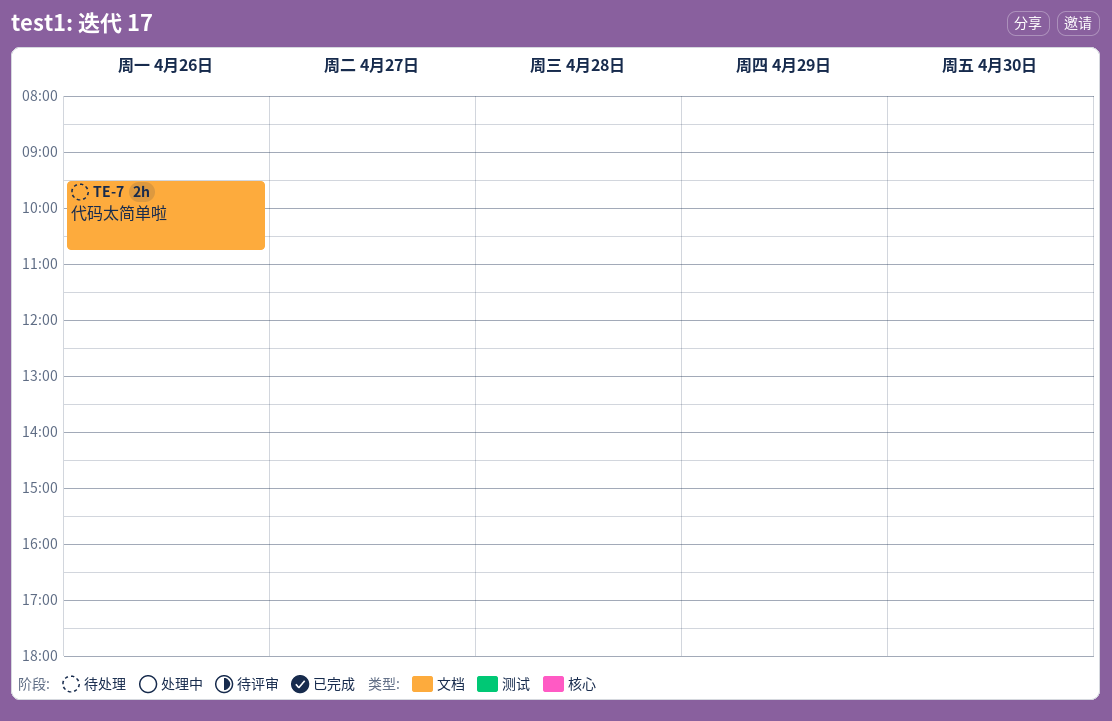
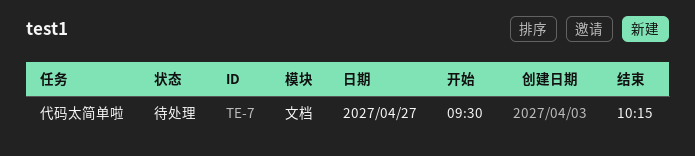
TE-7, day: Apr 26 -> Apr 27
TE-7, ends: 10:45 -> 10:15

